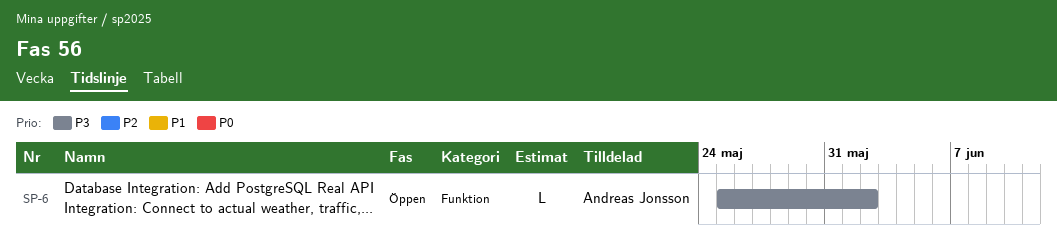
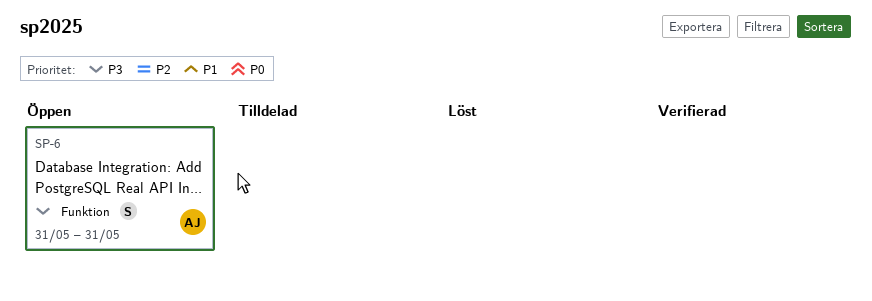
SP-6, estimate: L -> S
SP-6, start: May 25 -> May 31
SP-6, due: Jun 2 -> May 31

